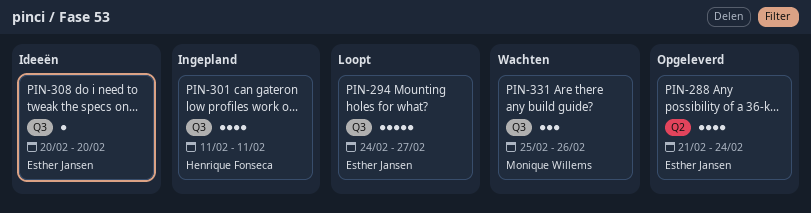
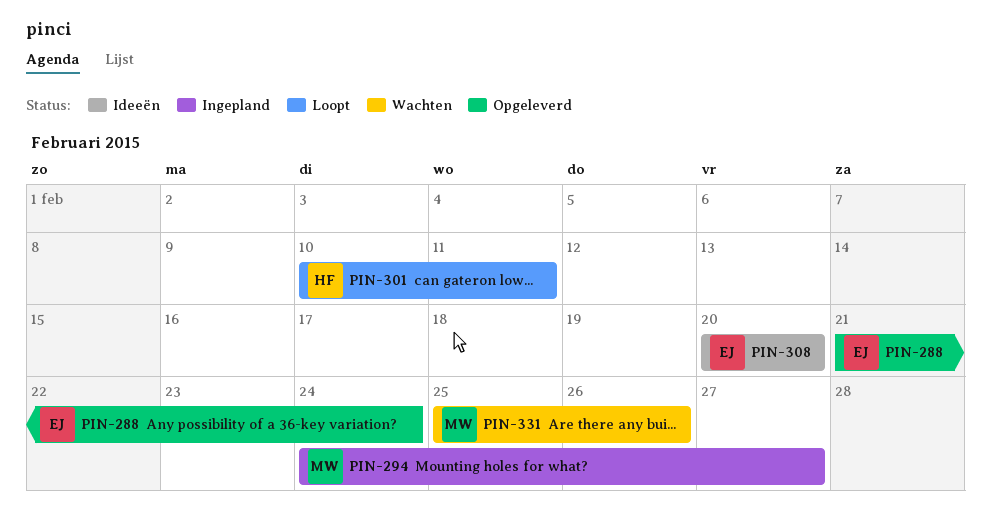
PIN-294, status: Loopt -> Ingepland
PIN-294, owner: Esther Jansen -> Monique Willems
PIN-301, status: Ingepland -> Loopt
PIN-301, start: Feb 11 -> Feb 10

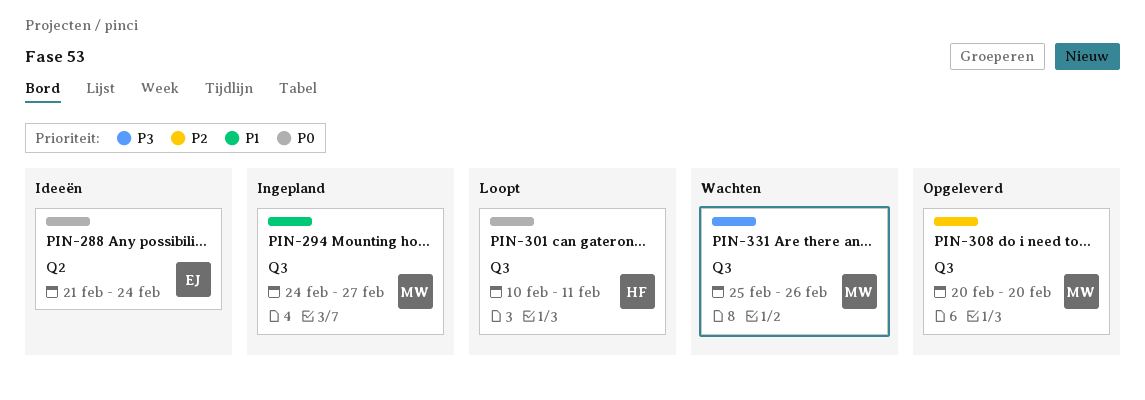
PIN-288, status: Opgeleverd -> Ideeën
PIN-308, status: Ideeën -> Opgeleverd
PIN-308, owner: EJ -> MW

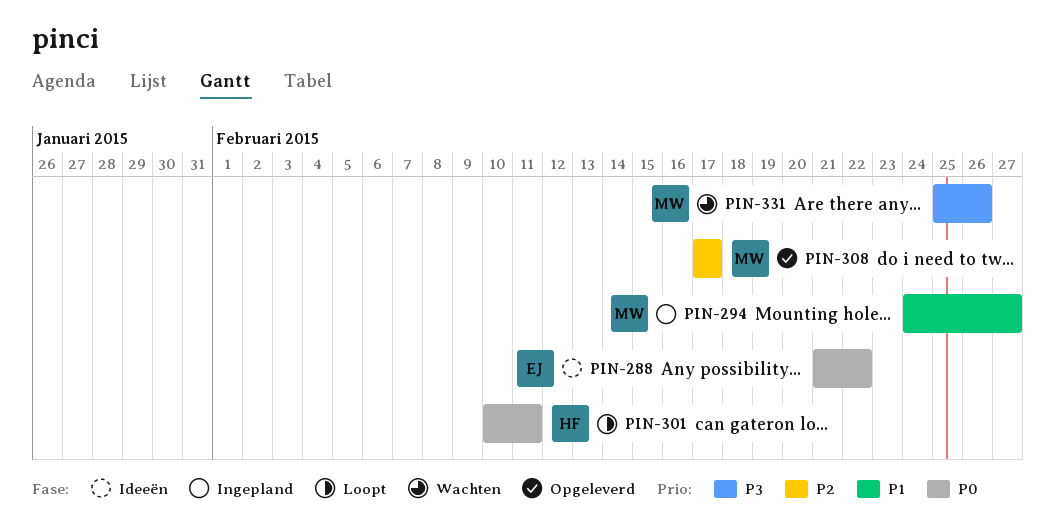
PIN-288, due: Feb 24 -> Feb 22
PIN-308, start: Feb 20 -> Feb 17
PIN-308, due: Feb 20 -> Feb 17

